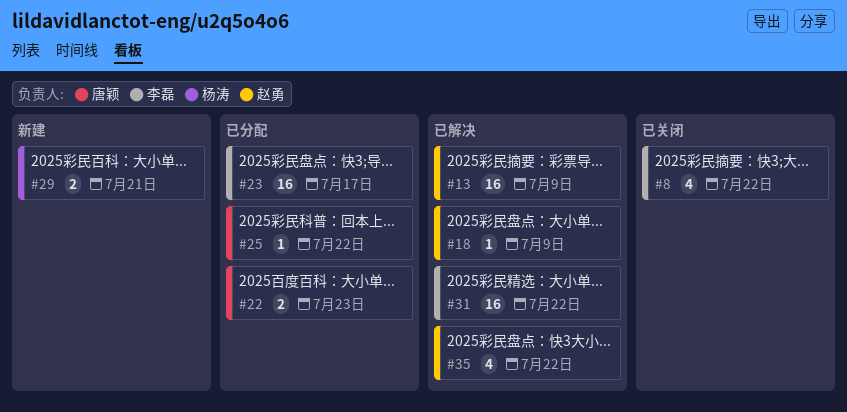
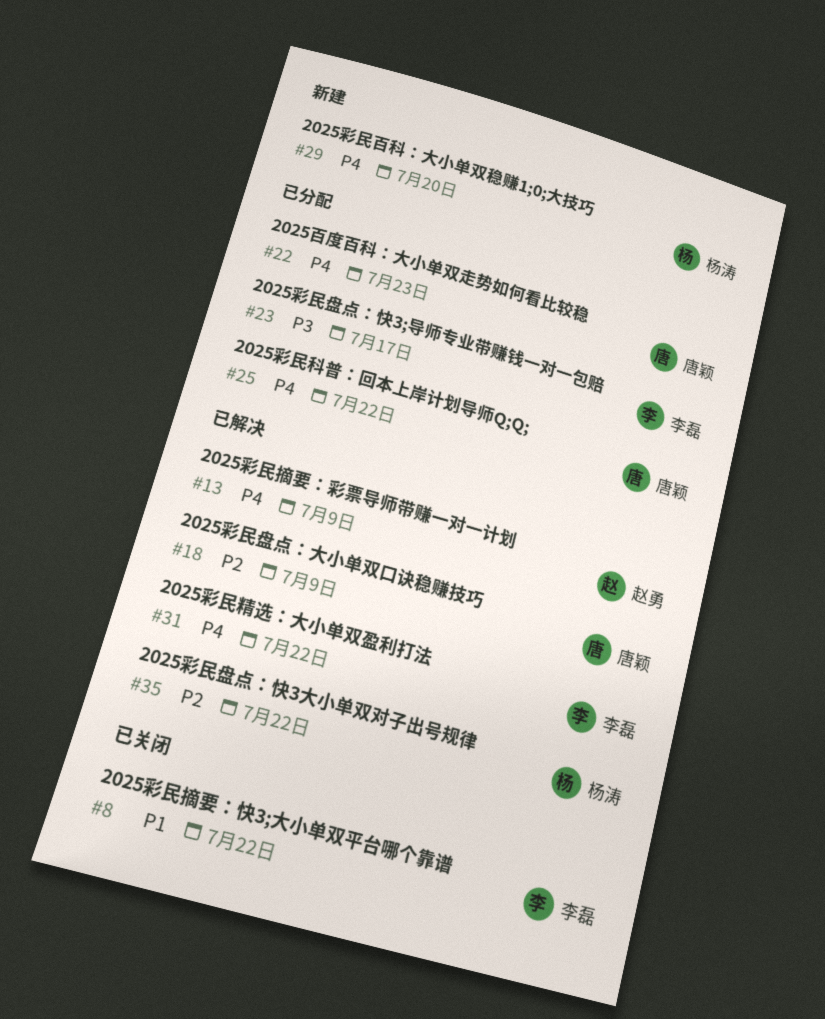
#18, owner: 赵勇 -> 唐颖
#29, due: Jul 21 -> Jul 20
#35, owner: 赵勇 -> 杨涛

